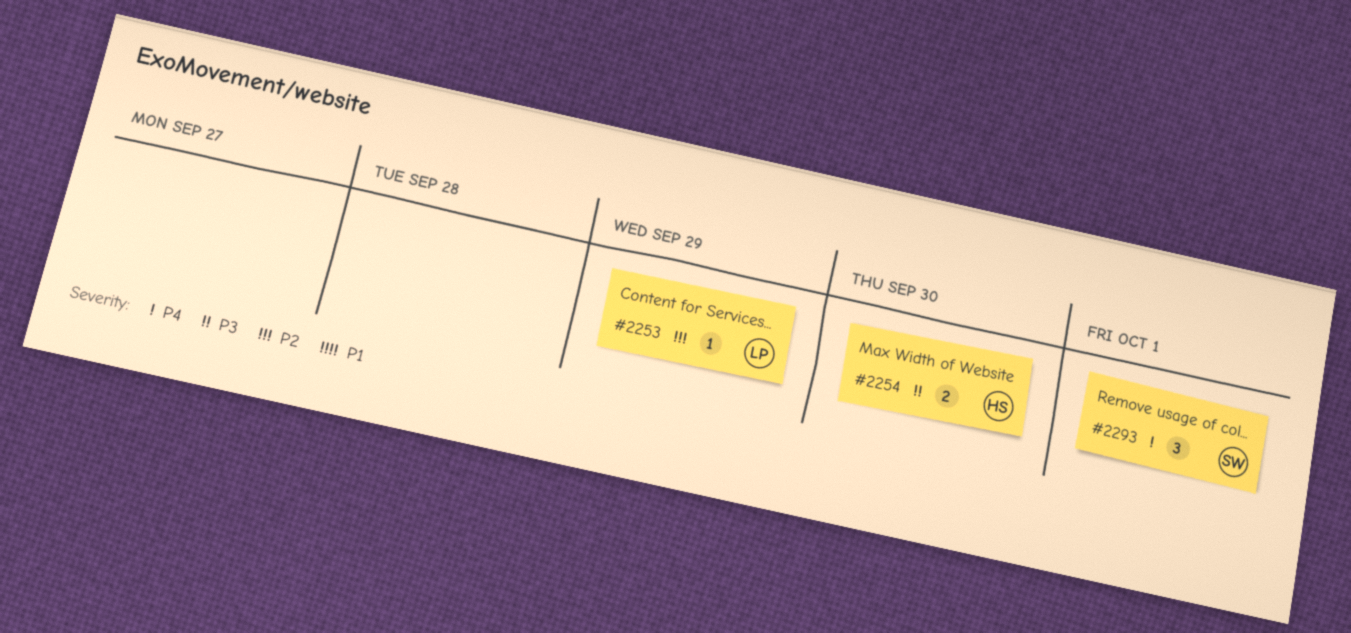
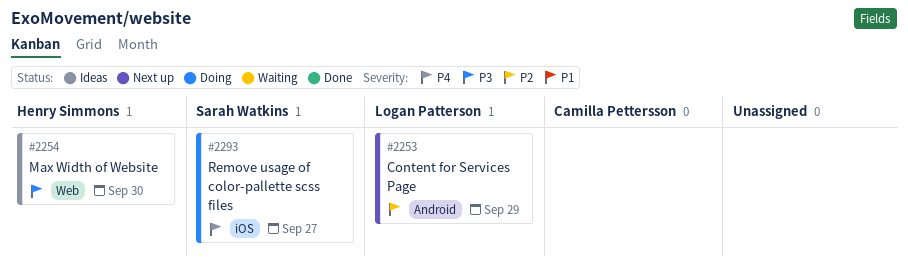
#2293, due: Oct 1 -> Sep 27

